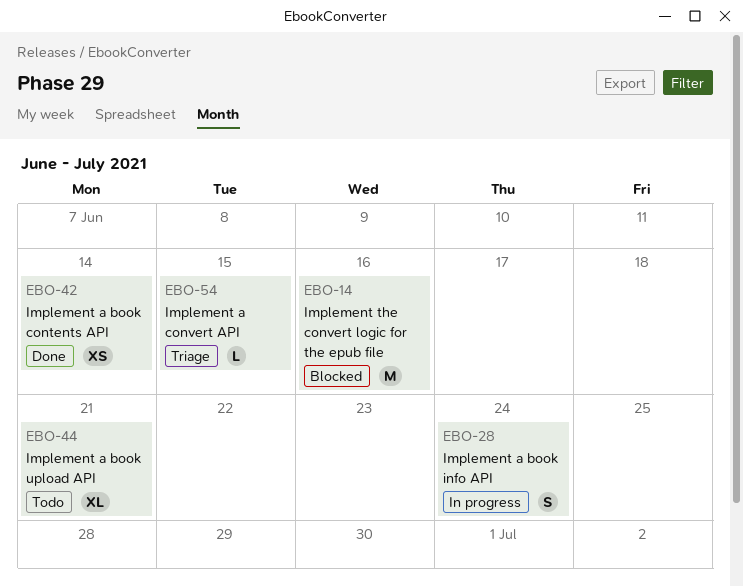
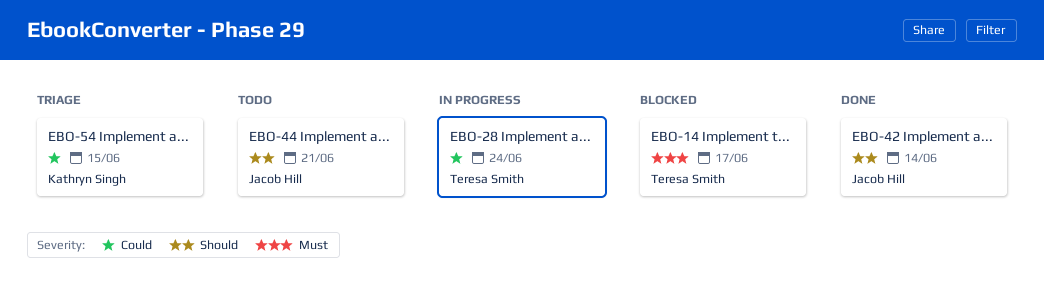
EBO-14, due: Jun 16 -> Jun 17

